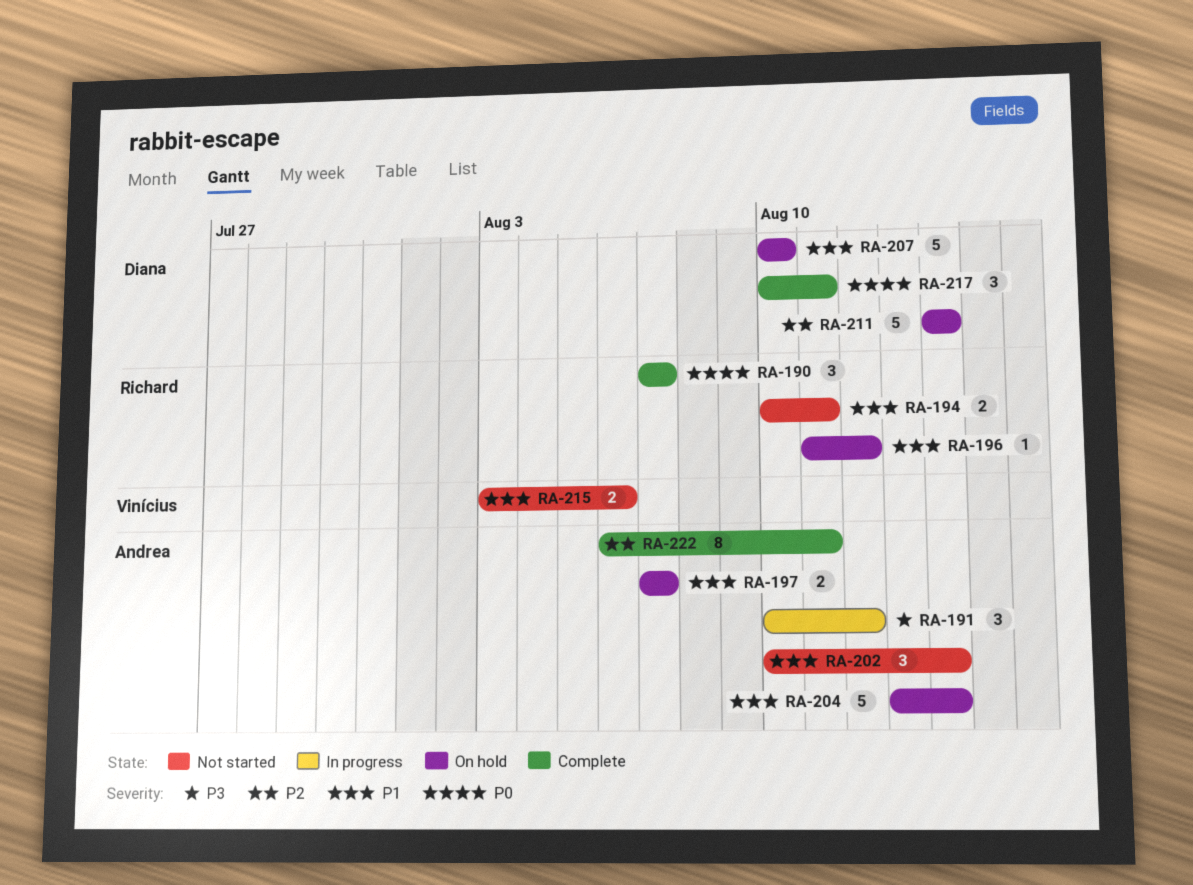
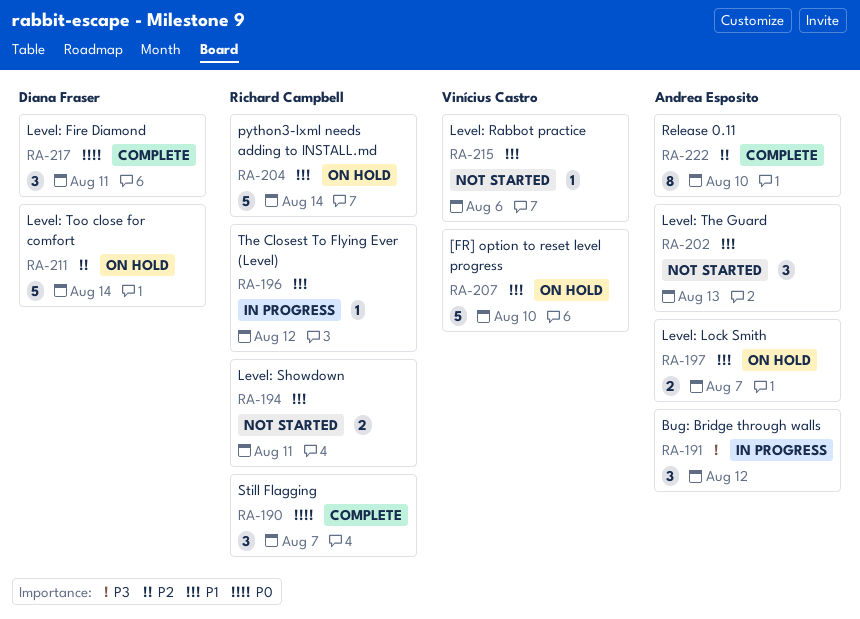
RA-196, status: On hold -> In progress
RA-202, due: Aug 14 -> Aug 13
RA-204, owner: Andrea Esposito -> Richard Campbell
RA-207, owner: Diana Fraser -> Vinícius Castro
RA-215, estimate: 2 -> 1
RA-222, due: Aug 11 -> Aug 10

